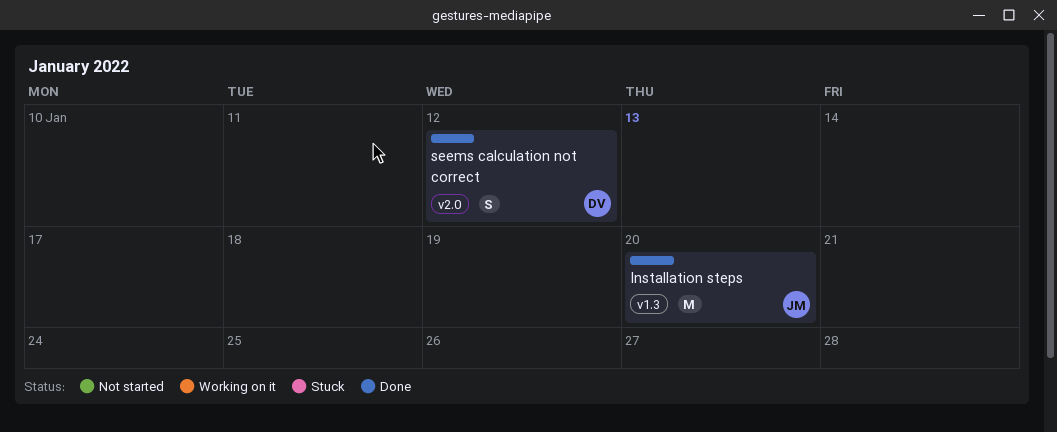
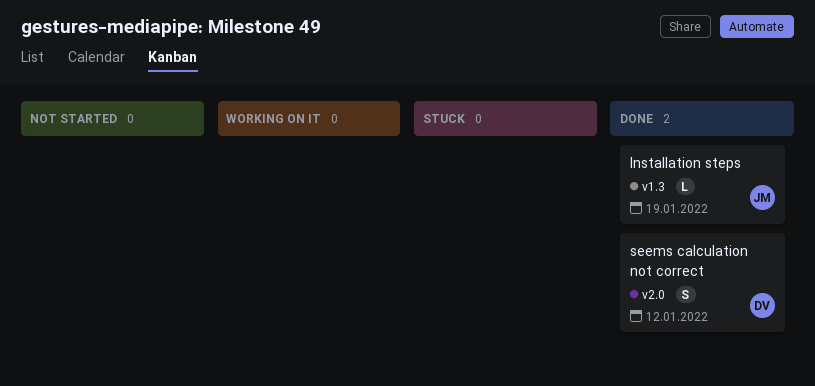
Installation steps, estimate: M -> L
Installation steps, due: Jan 20 -> Jan 19

